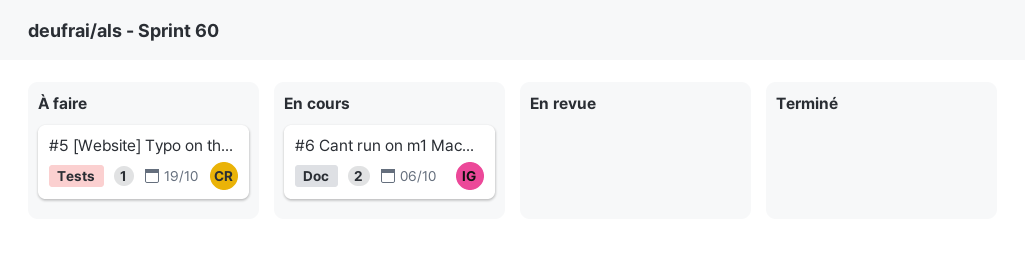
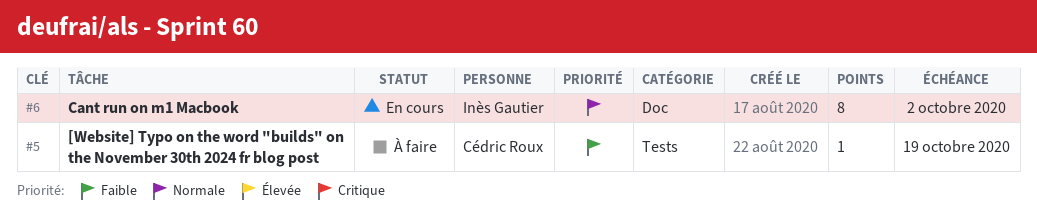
#6, estimate: 2 -> 8
#6, due: Oct 6 -> Oct 2

